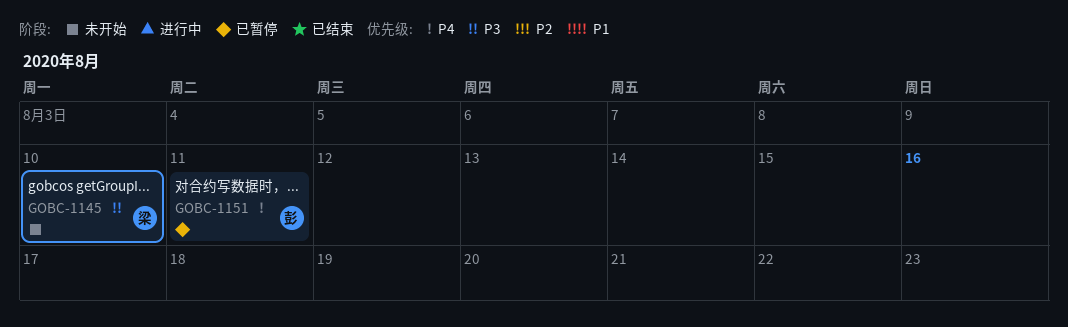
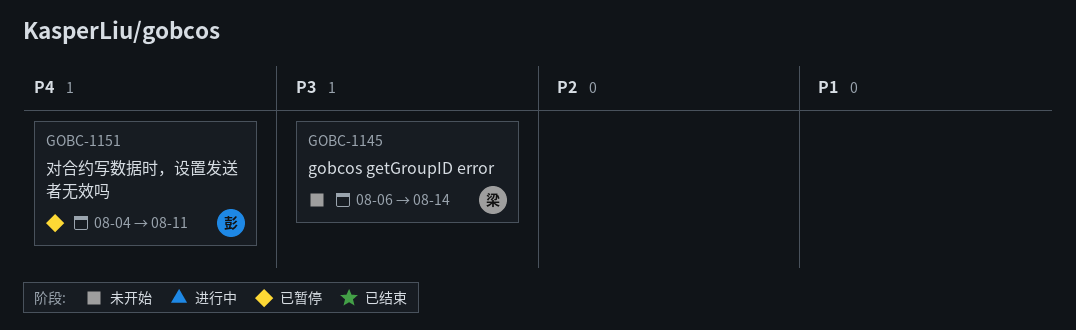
GOBC-1145, due: Aug 10 -> Aug 14

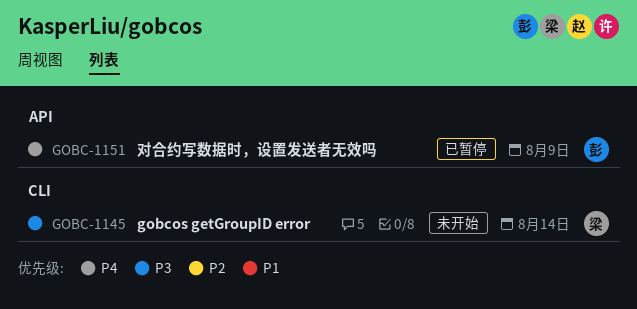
GOBC-1151, due: Aug 11 -> Aug 9

